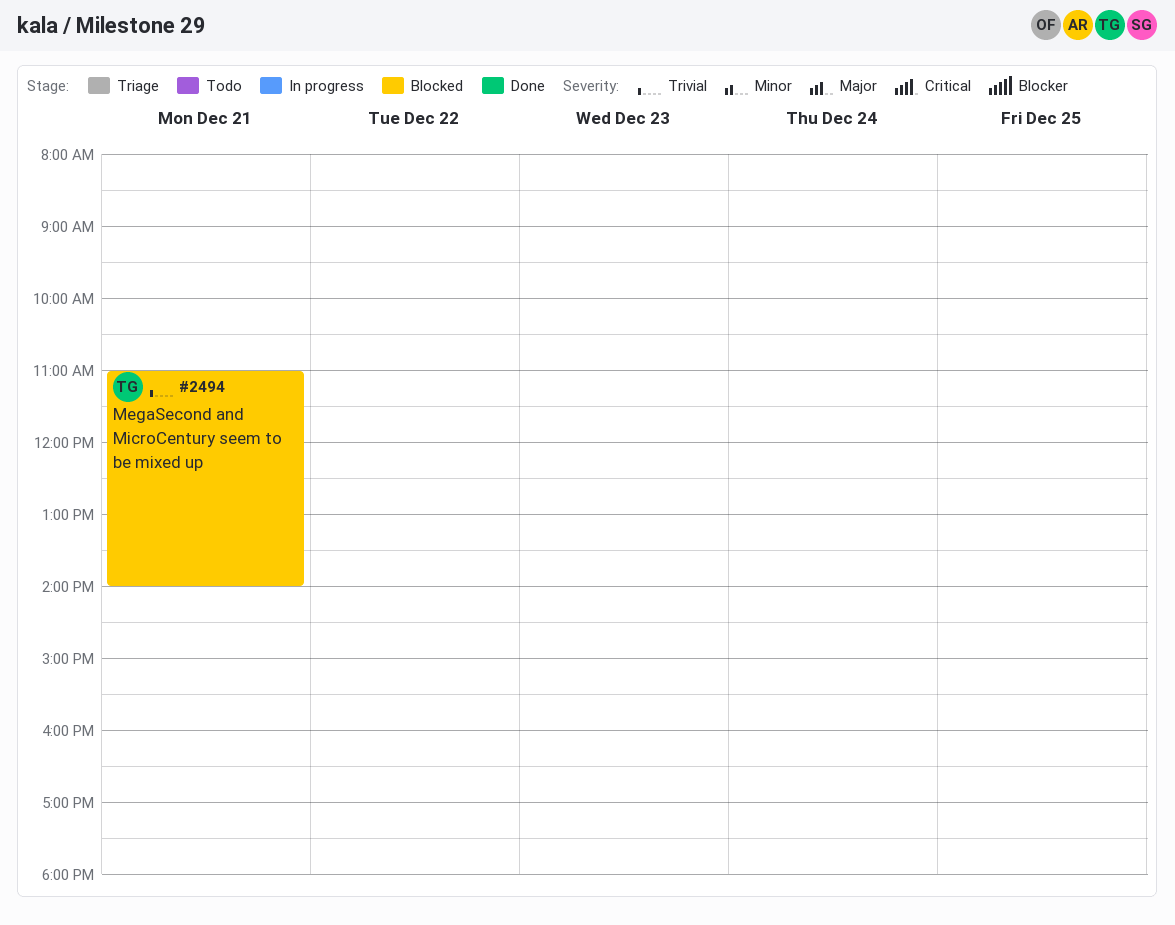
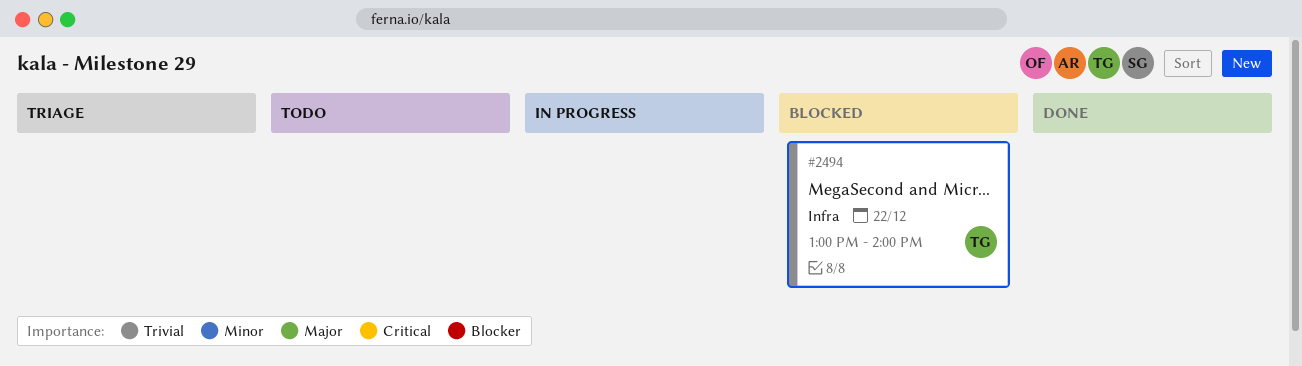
#2494, day: Dec 21 -> Dec 22
#2494, begins: 11:00 -> 13:00

